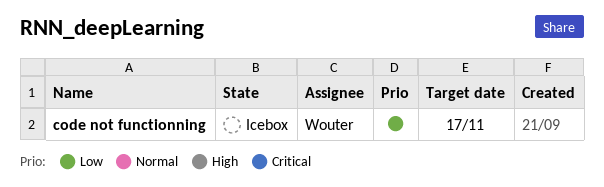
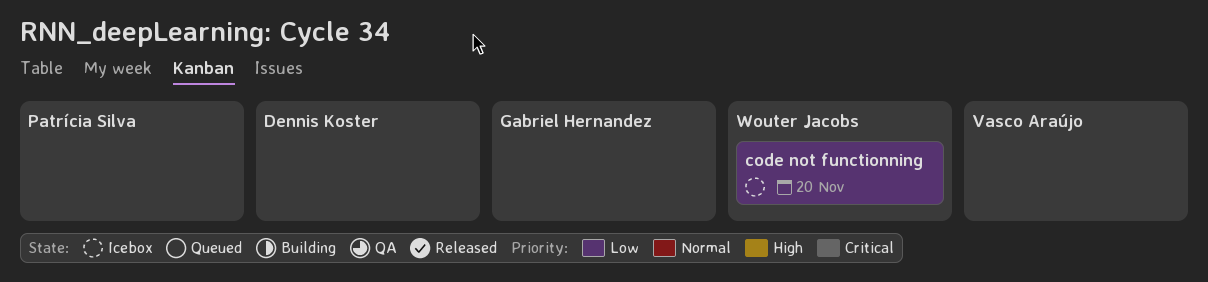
code not functionning, due: Nov 17 -> Nov 20

